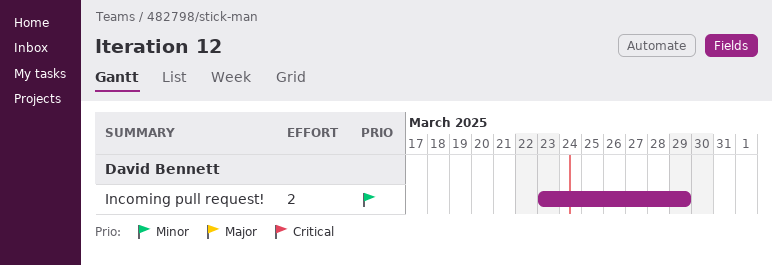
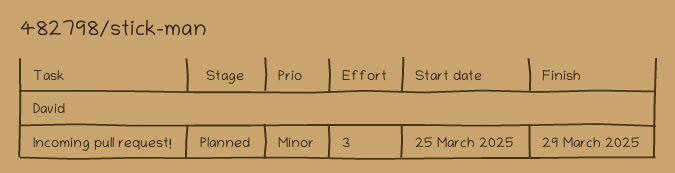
Incoming pull request!, estimate: 2 -> 3
Incoming pull request!, start: Mar 23 -> Mar 25

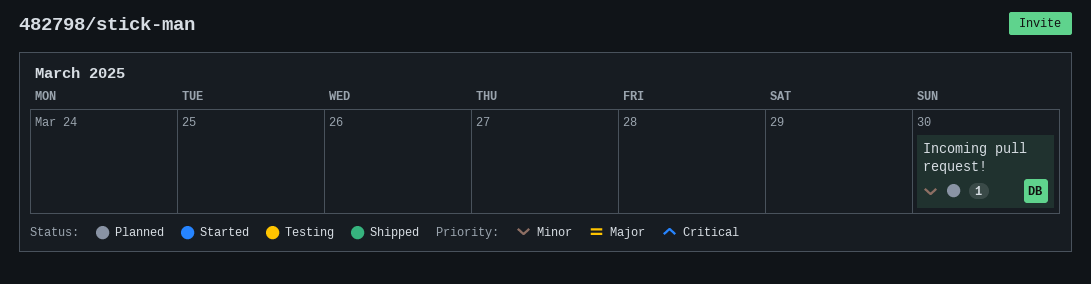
Incoming pull request!, estimate: 3 -> 1
Incoming pull request!, due: Mar 29 -> Mar 30

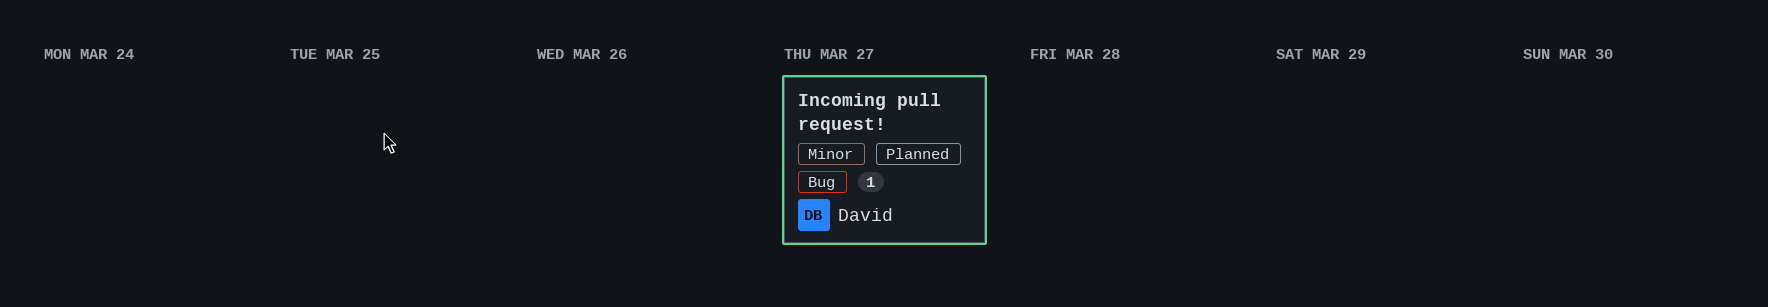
Incoming pull request!, due: Mar 30 -> Mar 27

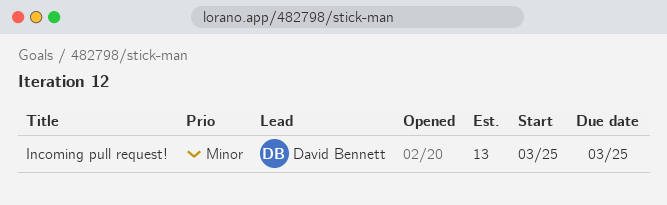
Incoming pull request!, estimate: 1 -> 13
Incoming pull request!, due: Mar 27 -> Mar 25

